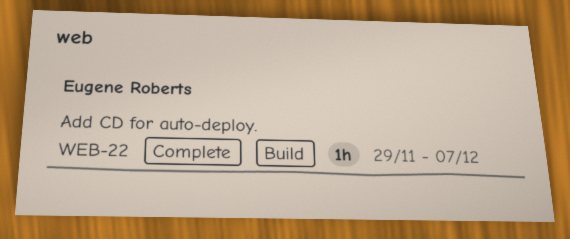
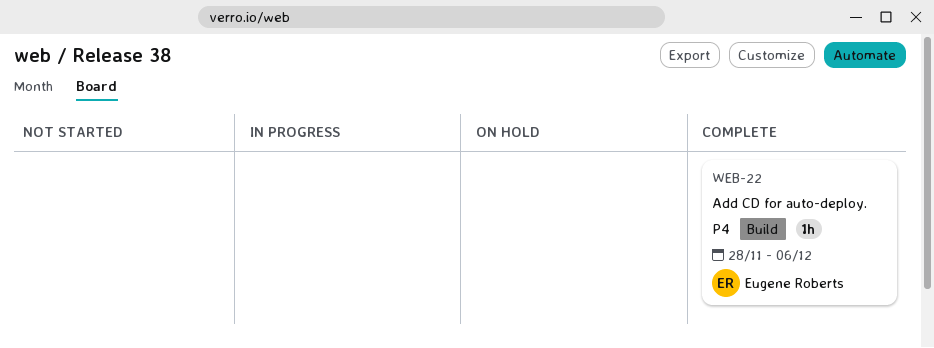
WEB-22, start: Nov 29 -> Nov 28
WEB-22, due: Dec 7 -> Dec 6

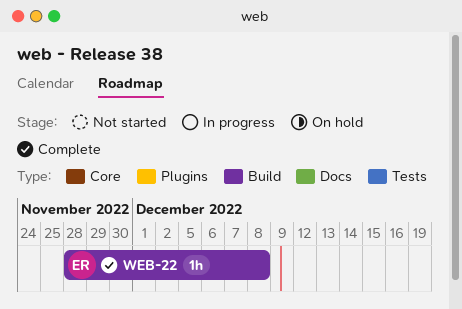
WEB-22, due: Dec 6 -> Dec 8

